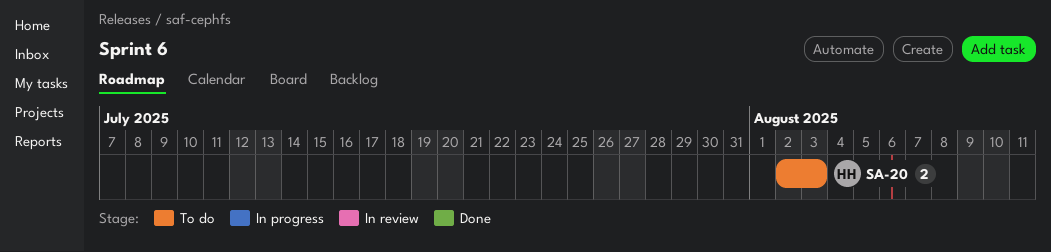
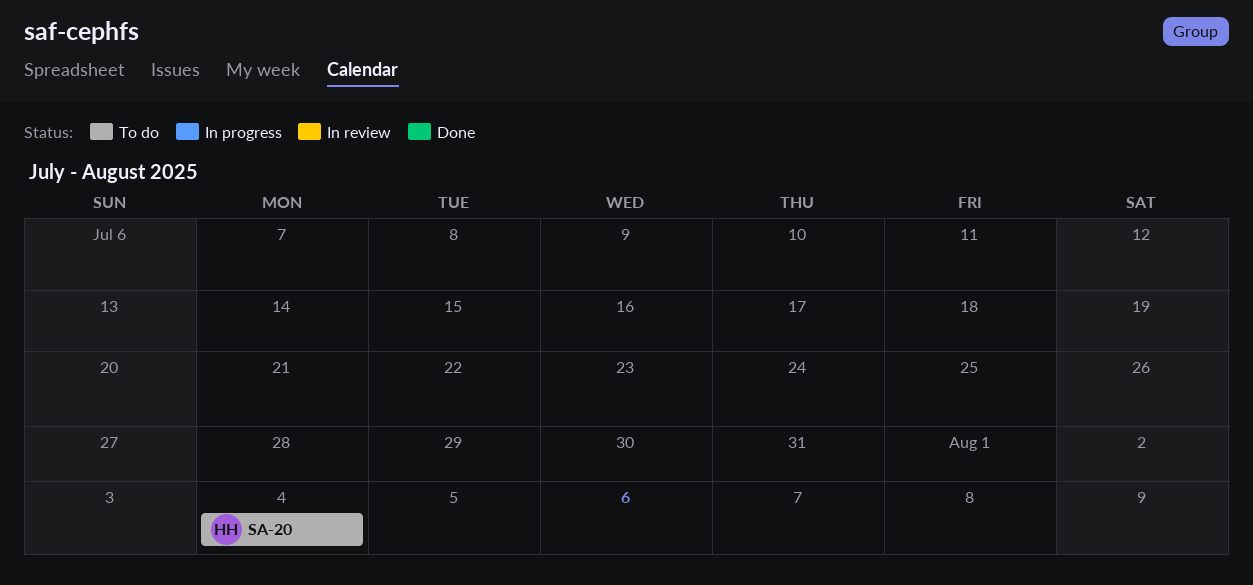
SA-20, start: Aug 2 -> Aug 4
SA-20, due: Aug 3 -> Aug 4

